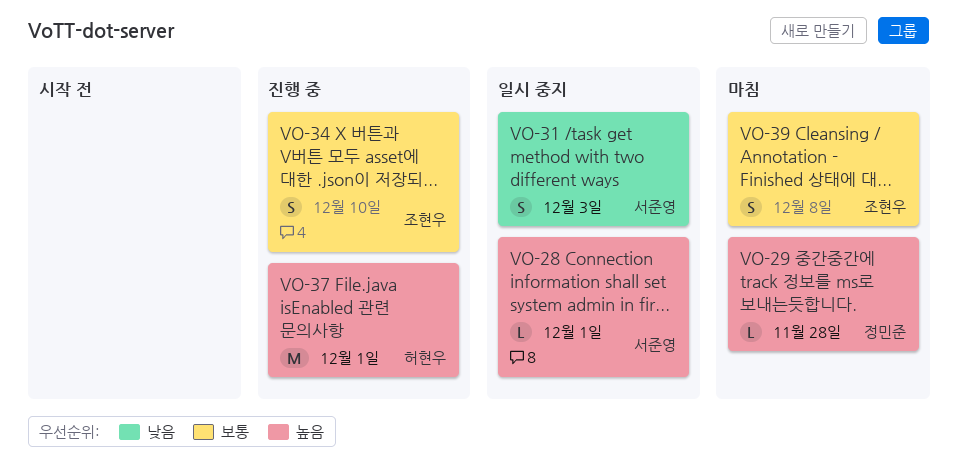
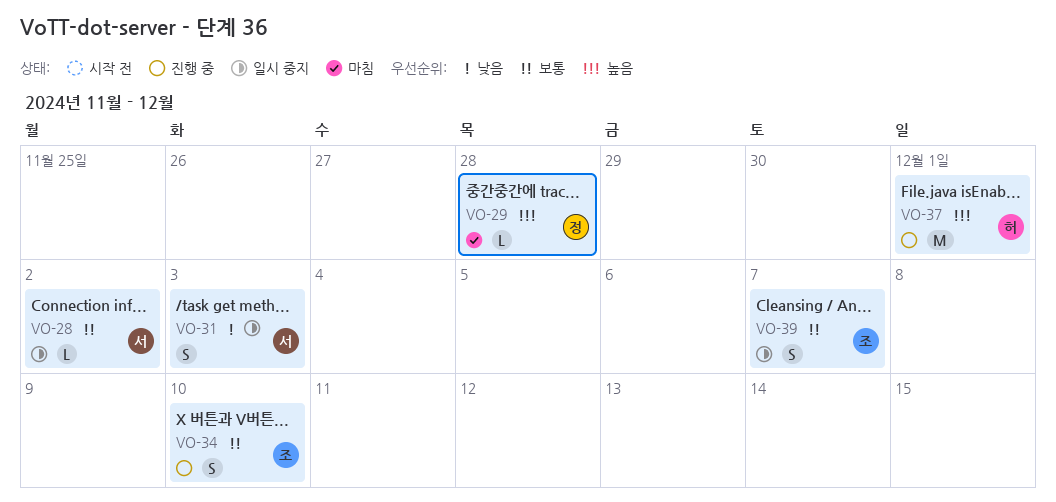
VO-28, priority: 높음 -> 보통
VO-28, due: Dec 1 -> Dec 2
VO-39, status: 마침 -> 일시 중지
VO-39, due: Dec 8 -> Dec 7

